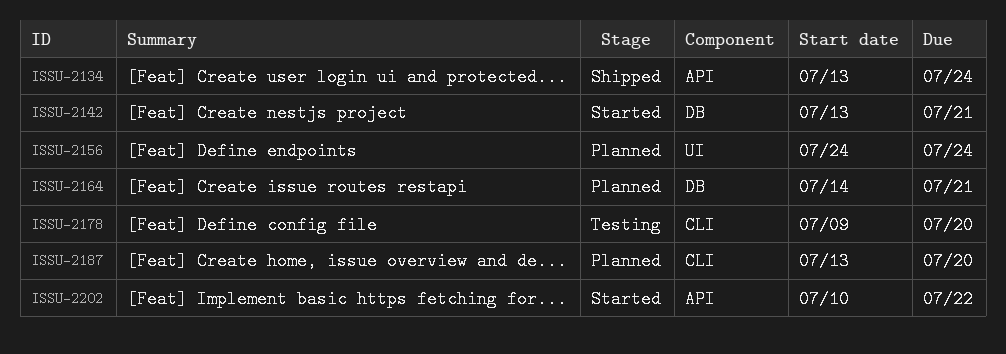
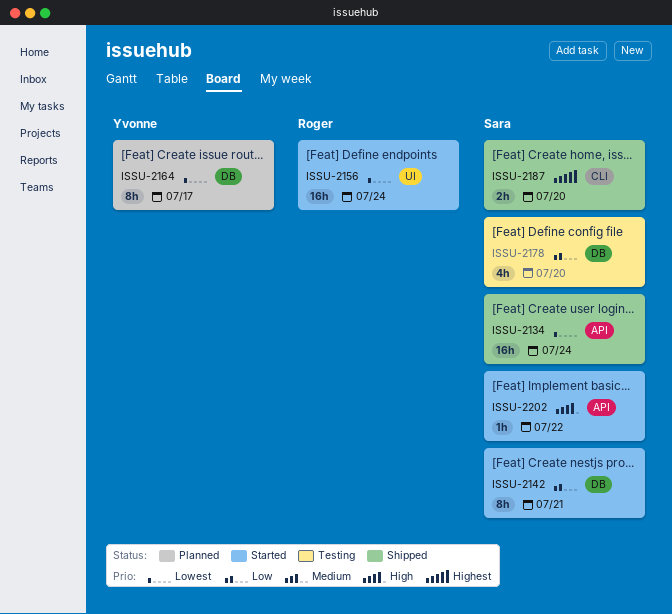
ISSU-2156, status: Planned -> Started
ISSU-2164, due: Jul 21 -> Jul 17
ISSU-2178, label: CLI -> DB
ISSU-2187, status: Planned -> Shipped

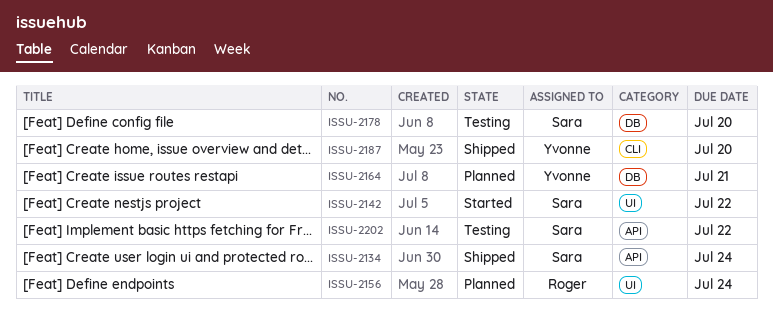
ISSU-2142, label: DB -> UI
ISSU-2142, due: Jul 21 -> Jul 22
ISSU-2156, status: Started -> Planned
ISSU-2164, due: Jul 17 -> Jul 21
ISSU-2187, owner: Sara -> Yvonne
ISSU-2202, status: Started -> Testing

